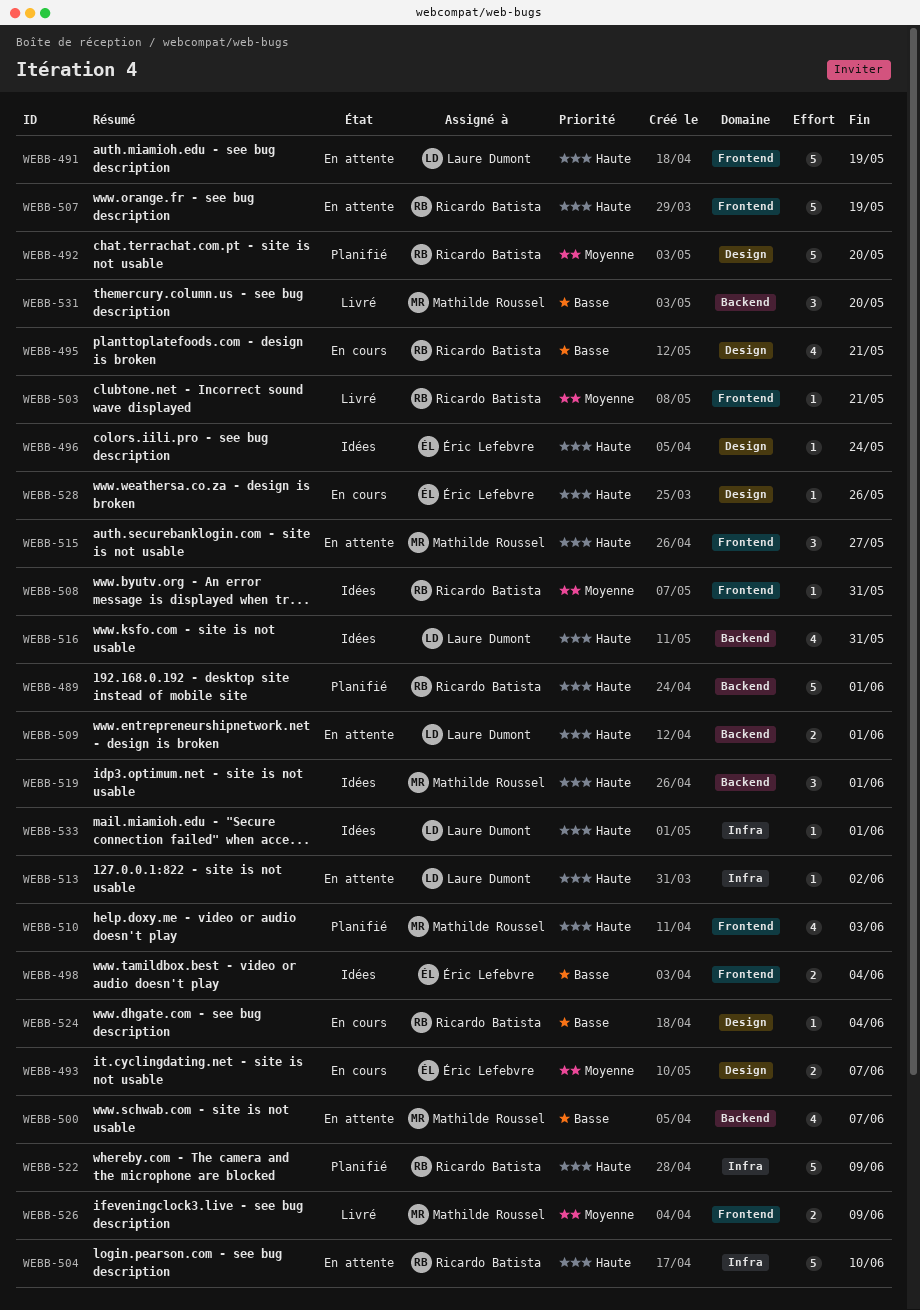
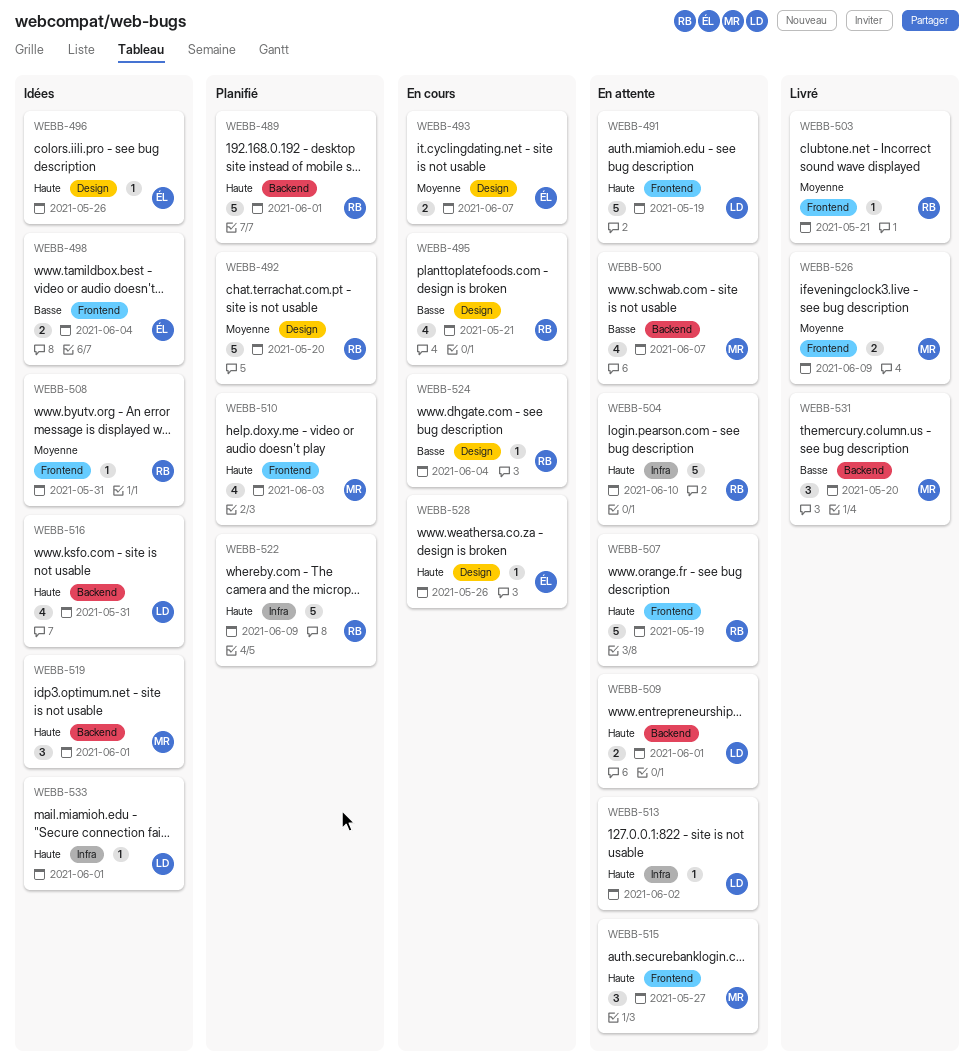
WEBB-496, due: May 24 -> May 26

